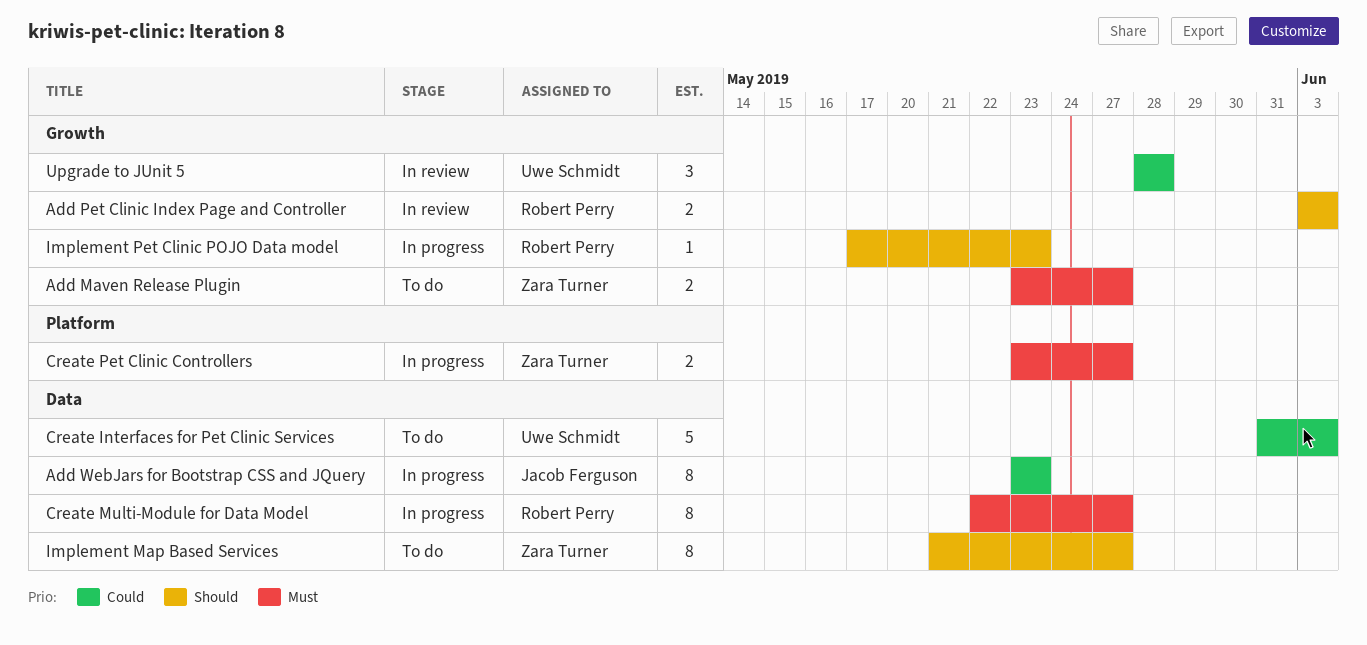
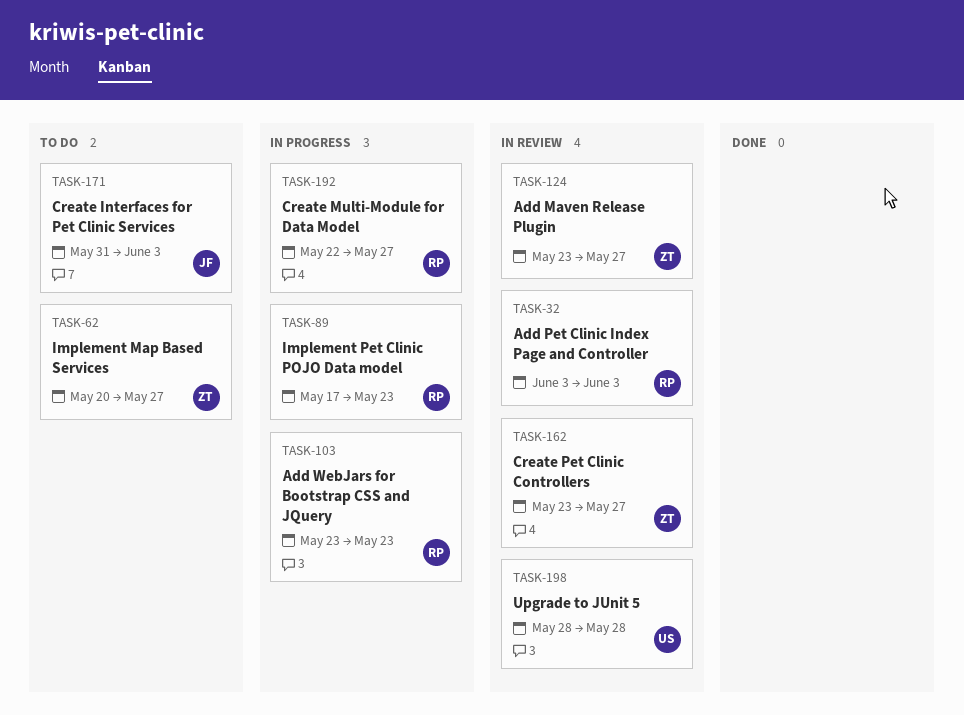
Add Maven Release Plugin, status: To do -> In review
Add WebJars for Bootstrap CSS and JQuery, owner: Jacob Ferguson -> Robert Perry
Create Interfaces for Pet Clinic Services, owner: Uwe Schmidt -> Jacob Ferguson
Create Pet Clinic Controllers, status: In progress -> In review
Implement Map Based Services, start: May 21 -> May 20

